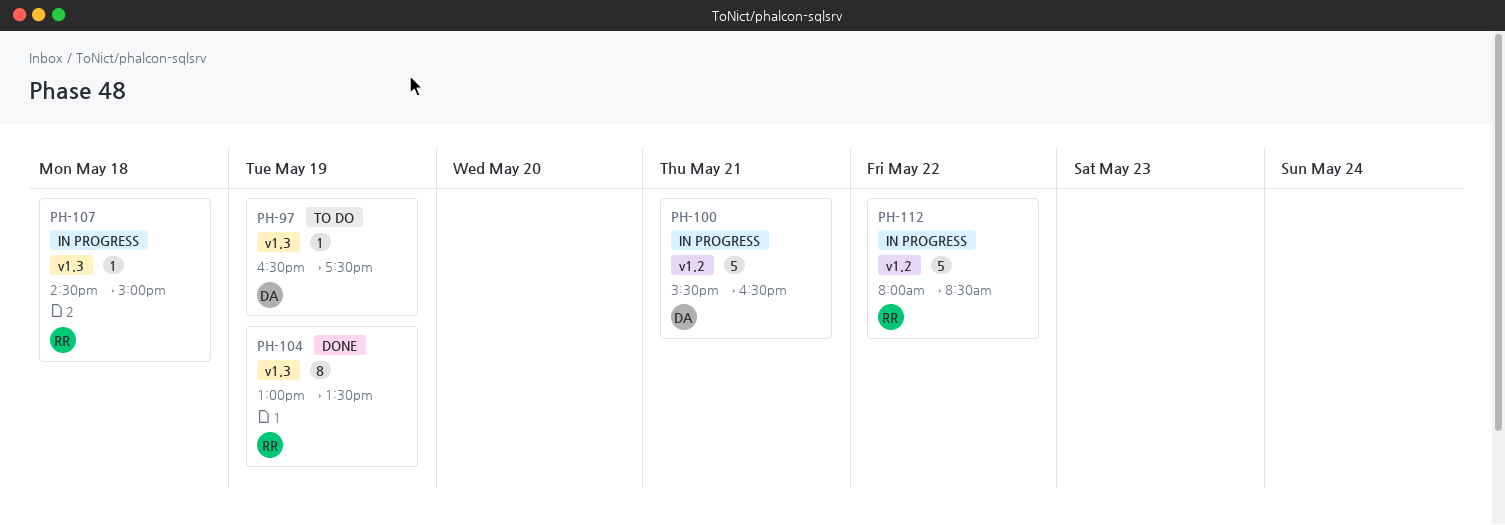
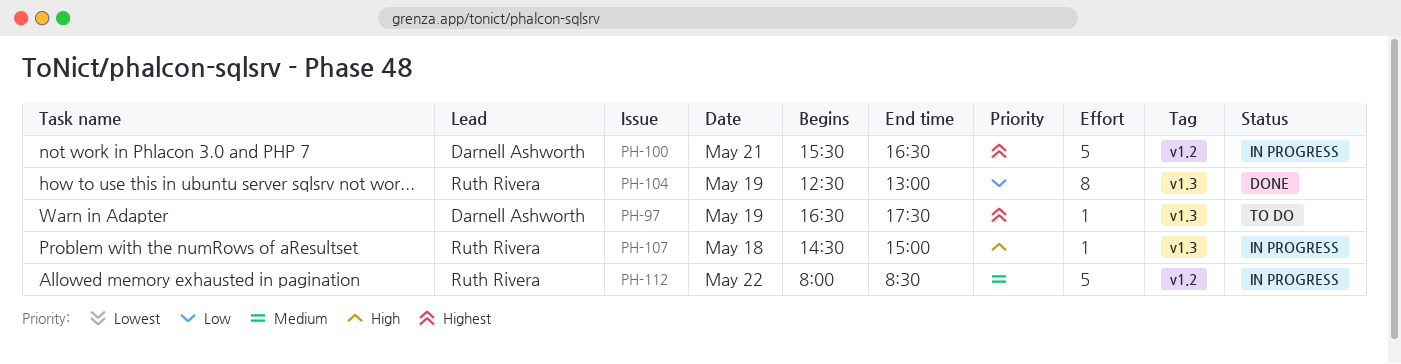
PH-104, begins: 13:00 -> 12:30
PH-104, ends: 13:30 -> 13:00

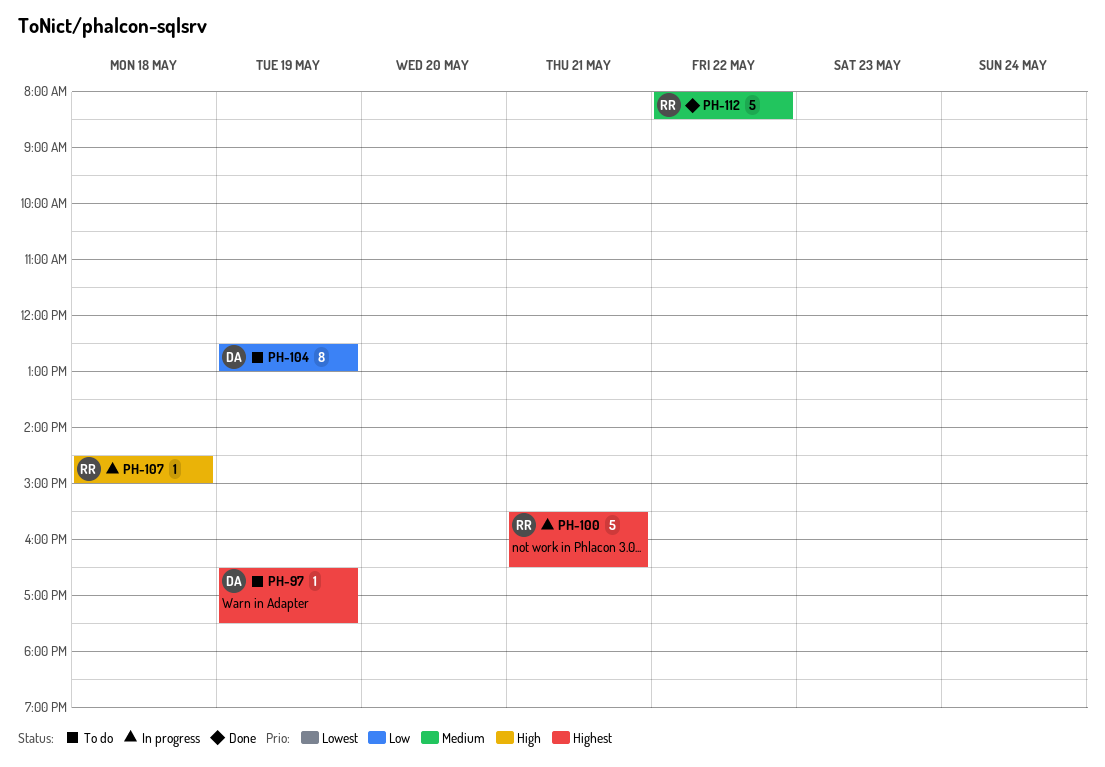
PH-100, owner: Darnell Ashworth -> Ruth Rivera
PH-104, status: Done -> To do
PH-104, owner: Ruth Rivera -> Darnell Ashworth
PH-112, status: In progress -> Done

